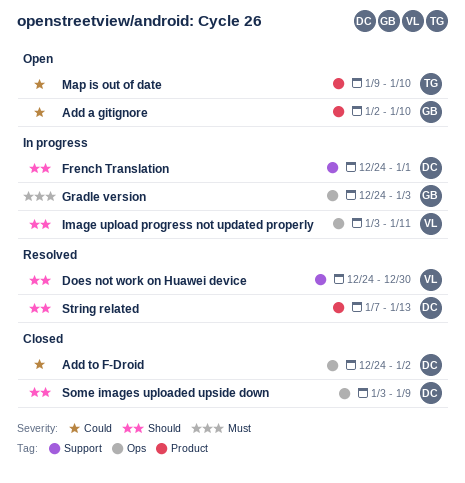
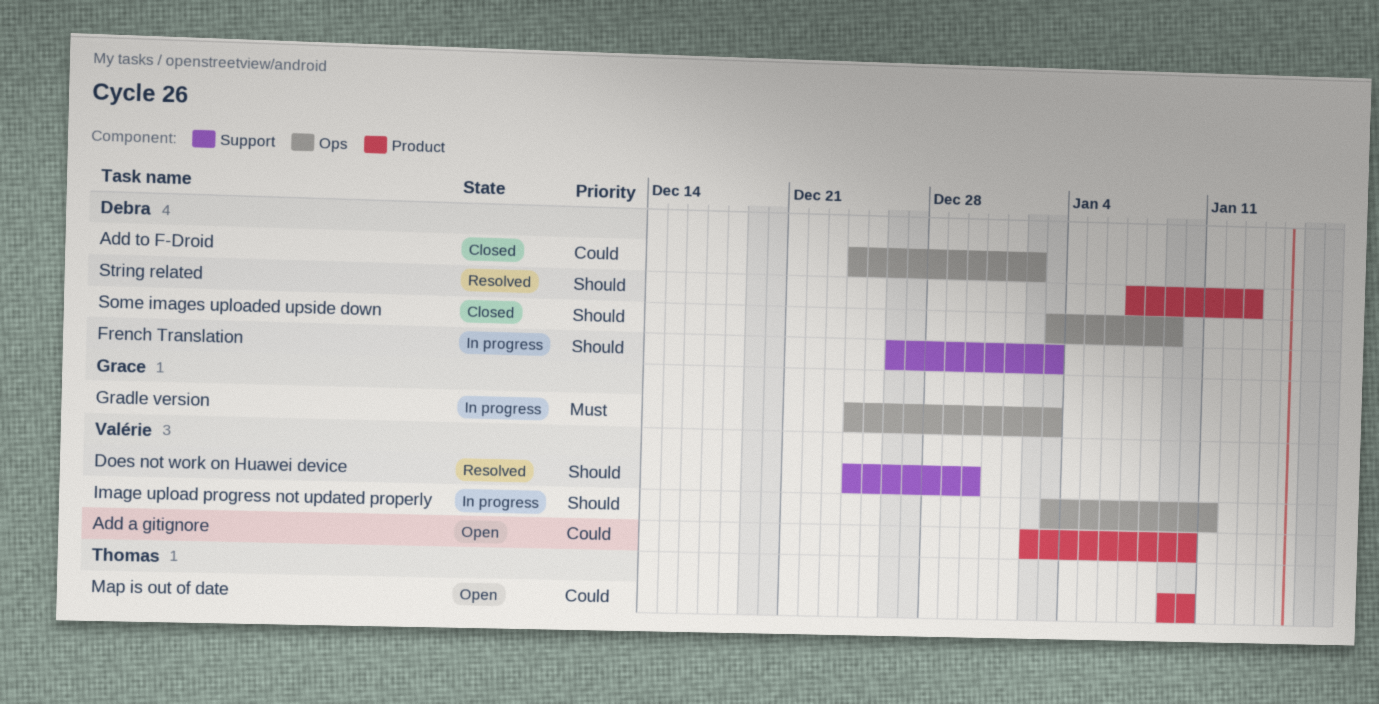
Add a gitignore, owner: Grace -> Valérie
French Translation, start: Dec 24 -> Dec 26
French Translation, due: Jan 1 -> Jan 3

